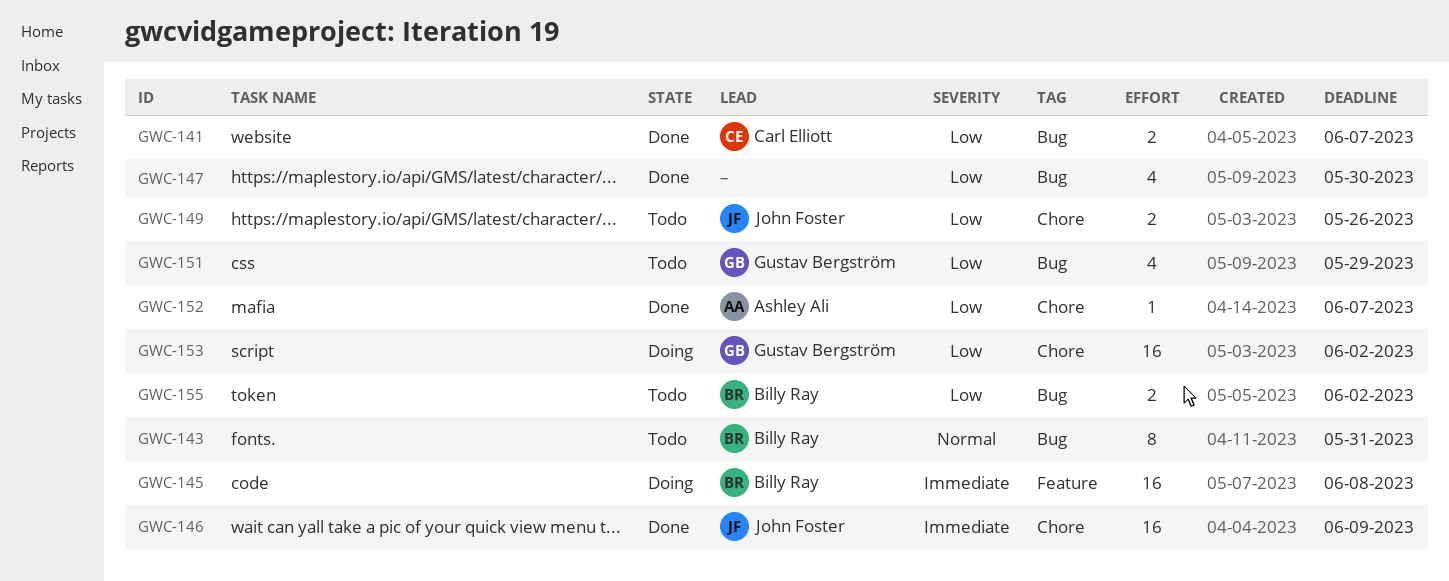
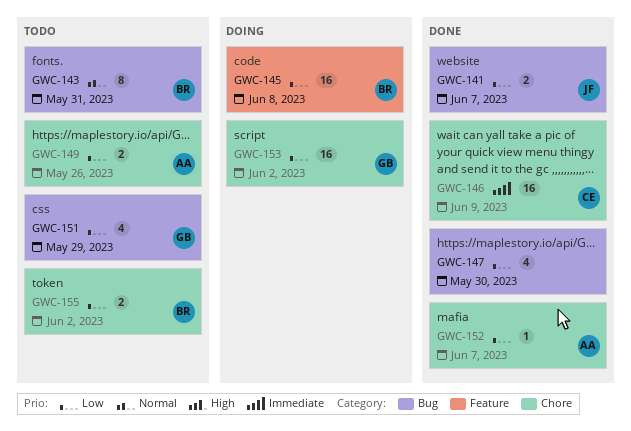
GWC-141, owner: Carl Elliott -> John Foster
GWC-145, priority: Immediate -> Low
GWC-146, owner: John Foster -> Carl Elliott
GWC-149, owner: John Foster -> Ashley Ali
GWC-155, label: Bug -> Chore

